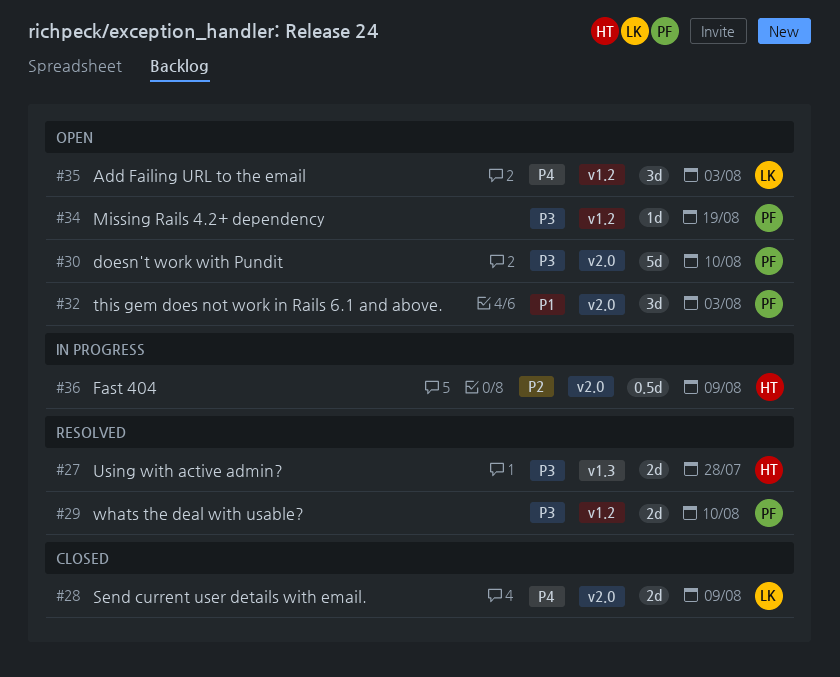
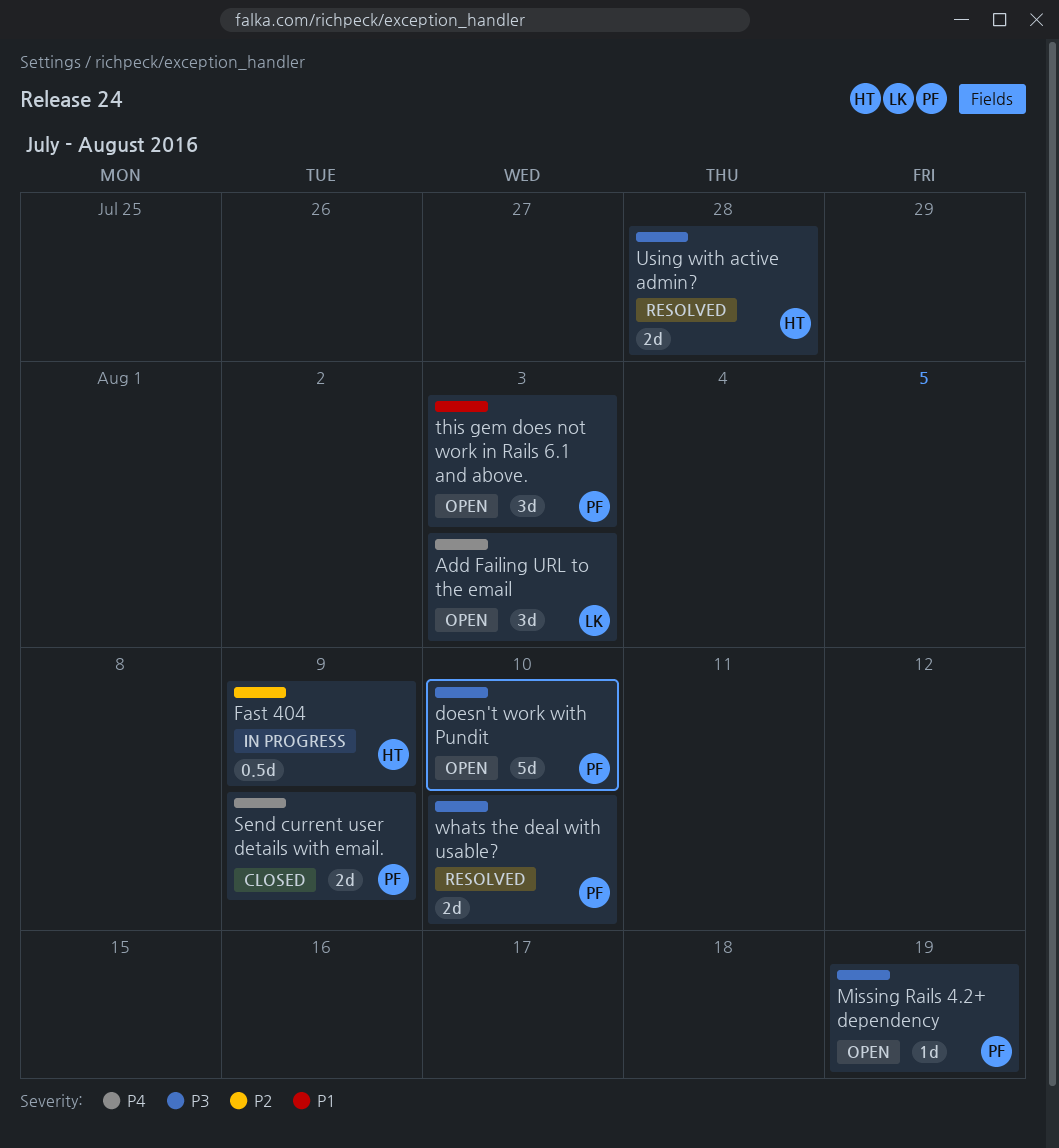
Send current user details with email., owner: LK -> PF

